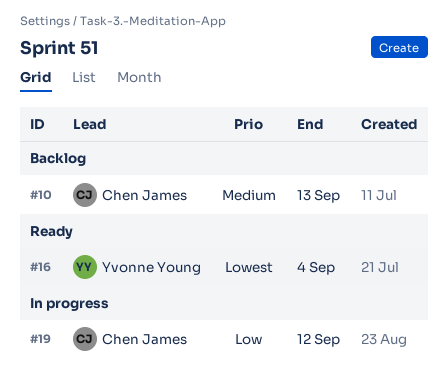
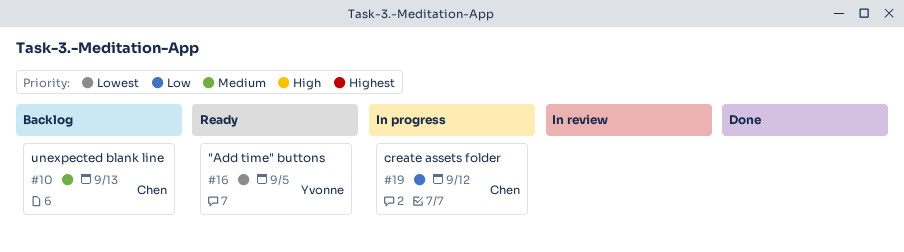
#16, due: Sep 4 -> Sep 5

